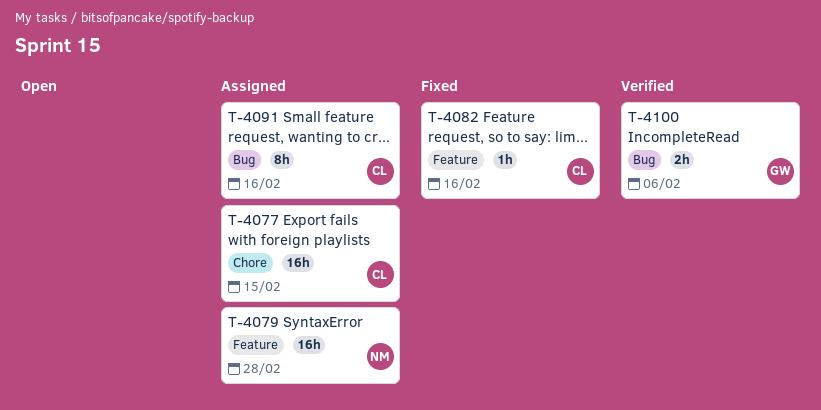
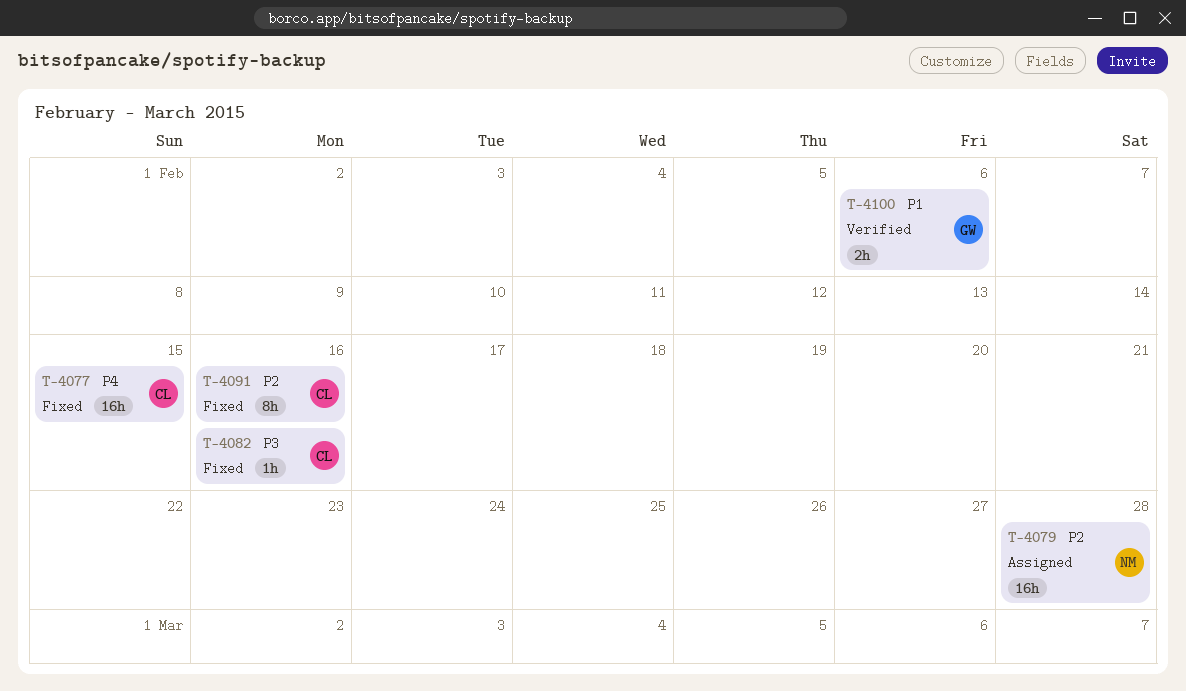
T-4077, status: Assigned -> Fixed
T-4091, status: Assigned -> Fixed

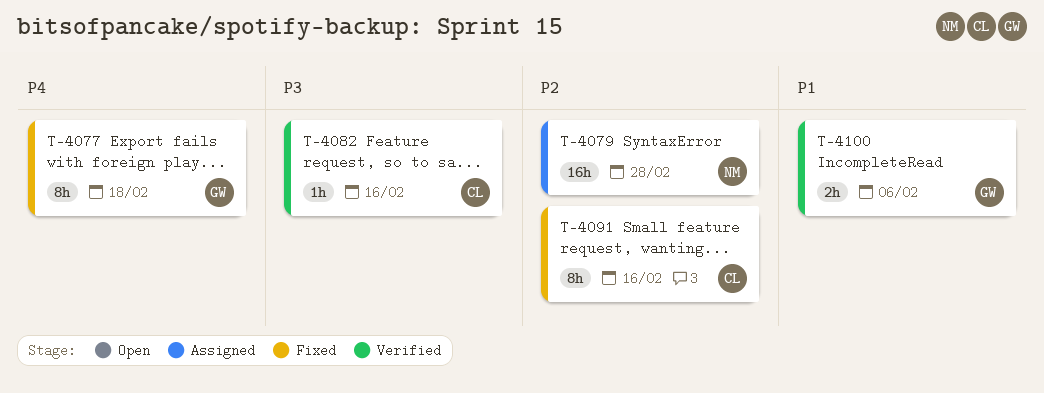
T-4077, owner: CL -> GW
T-4077, estimate: 16h -> 8h
T-4077, due: Feb 15 -> Feb 18
T-4082, status: Fixed -> Verified

